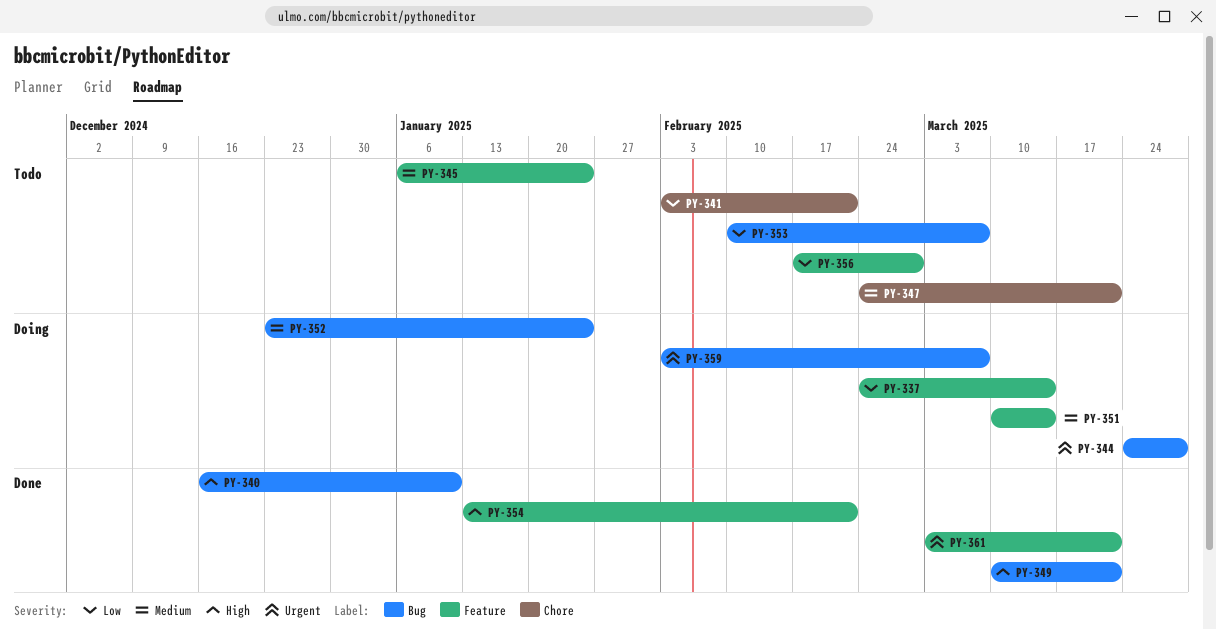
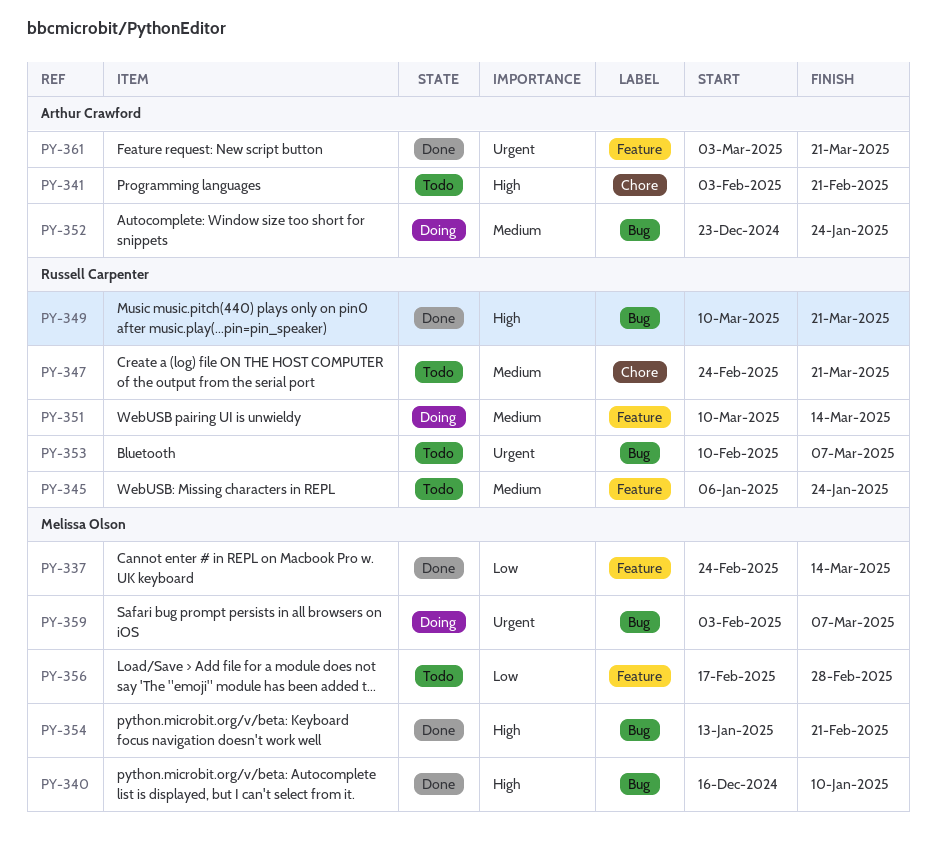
PY-337, status: Doing -> Done
PY-341, priority: Low -> High
PY-344: present -> none
PY-353, priority: Low -> Urgent
PY-354, label: Feature -> Bug

